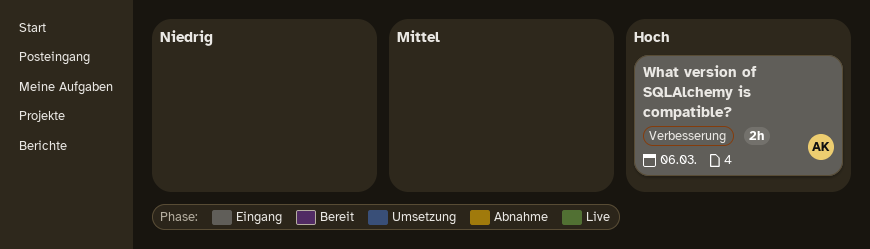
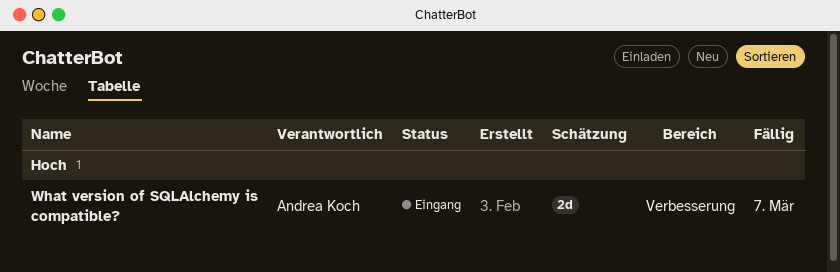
What version of SQLAlchemy is compatible?, estimate: 2h -> 2d
What version of SQLAlchemy is compatible?, due: Mar 6 -> Mar 7

